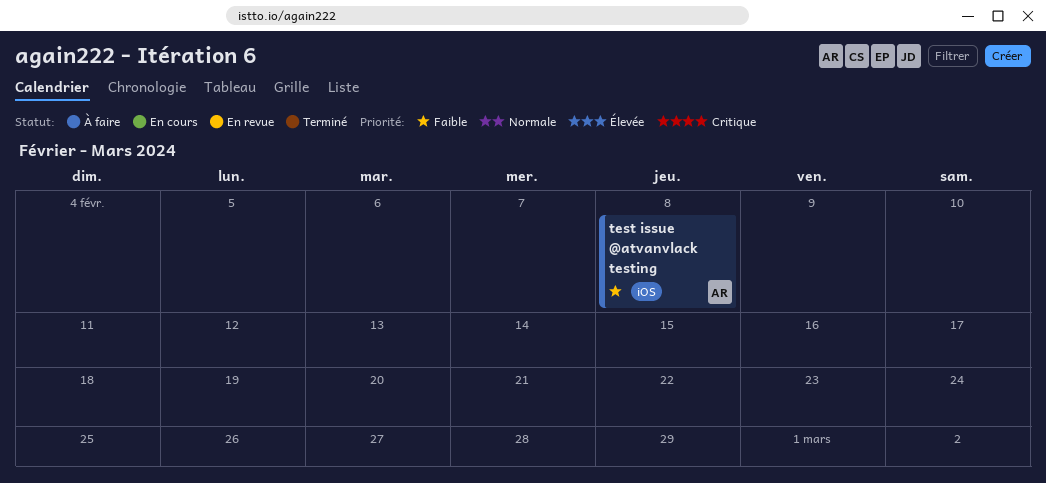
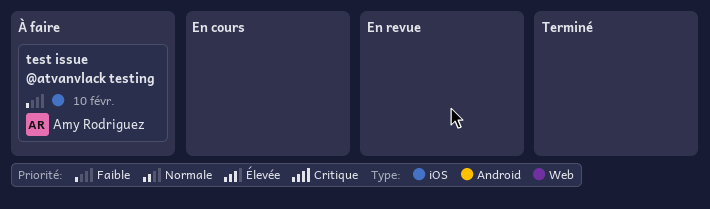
test issue @atvanvlack testing, due: Feb 8 -> Feb 10

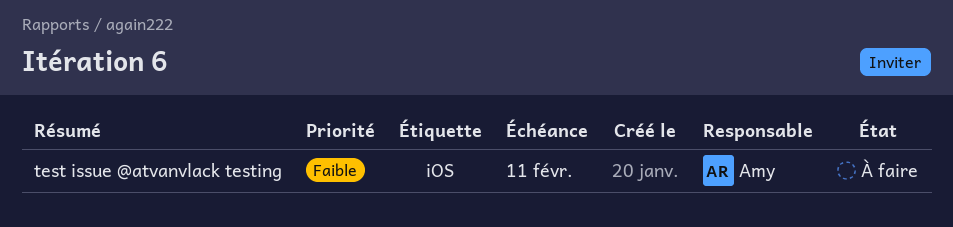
test issue @atvanvlack testing, due: Feb 10 -> Feb 11

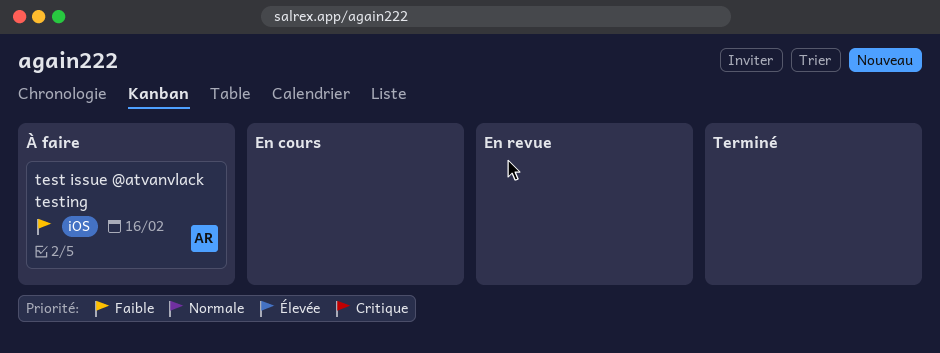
test issue @atvanvlack testing, due: Feb 11 -> Feb 16

